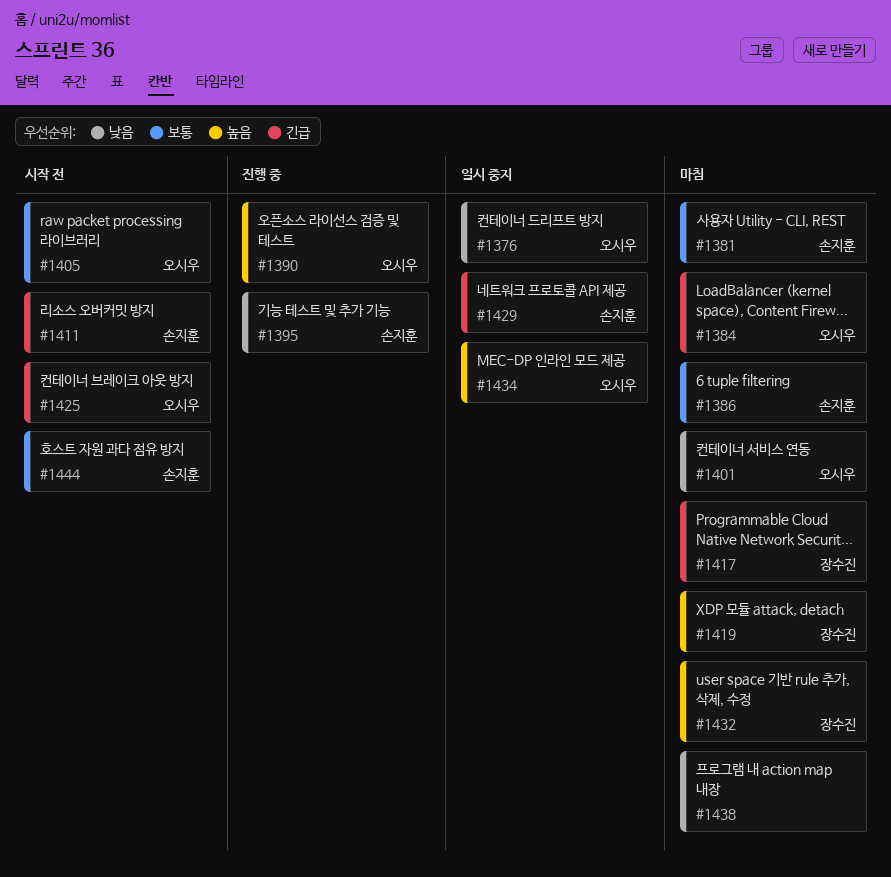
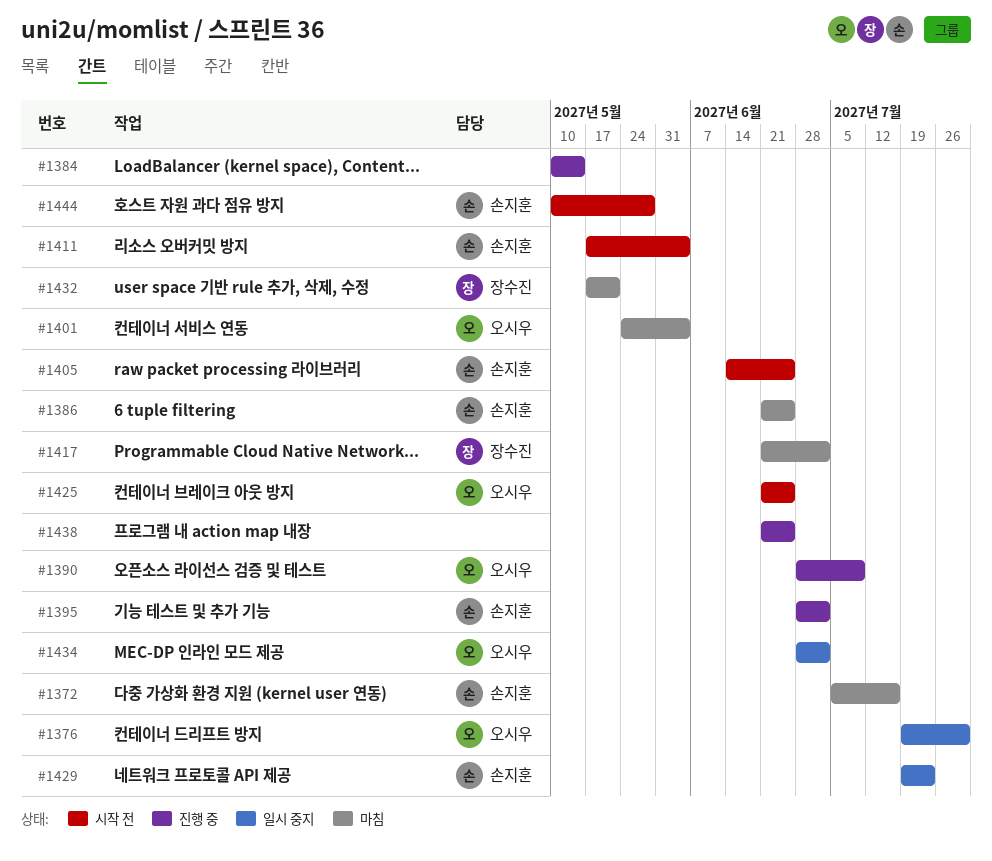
#1372: none -> present
#1381: present -> none
#1384, status: 마침 -> 진행 중
#1384, owner: 오시우 -> none
#1405, owner: 오시우 -> 손지훈
#1419: present -> none
#1438, status: 마침 -> 진행 중

